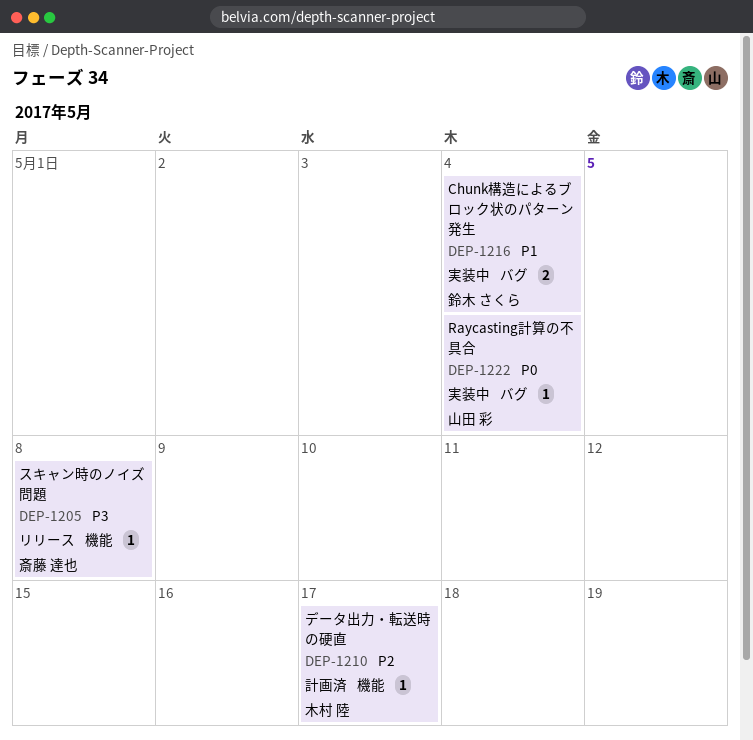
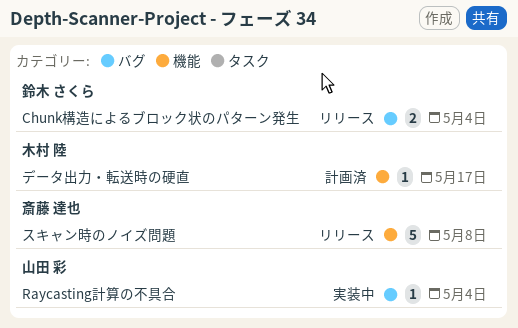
Chunk構造によるブロック状のパターン発生, status: 実装中 -> リリース
スキャン時のノイズ問題, estimate: 1 -> 5

